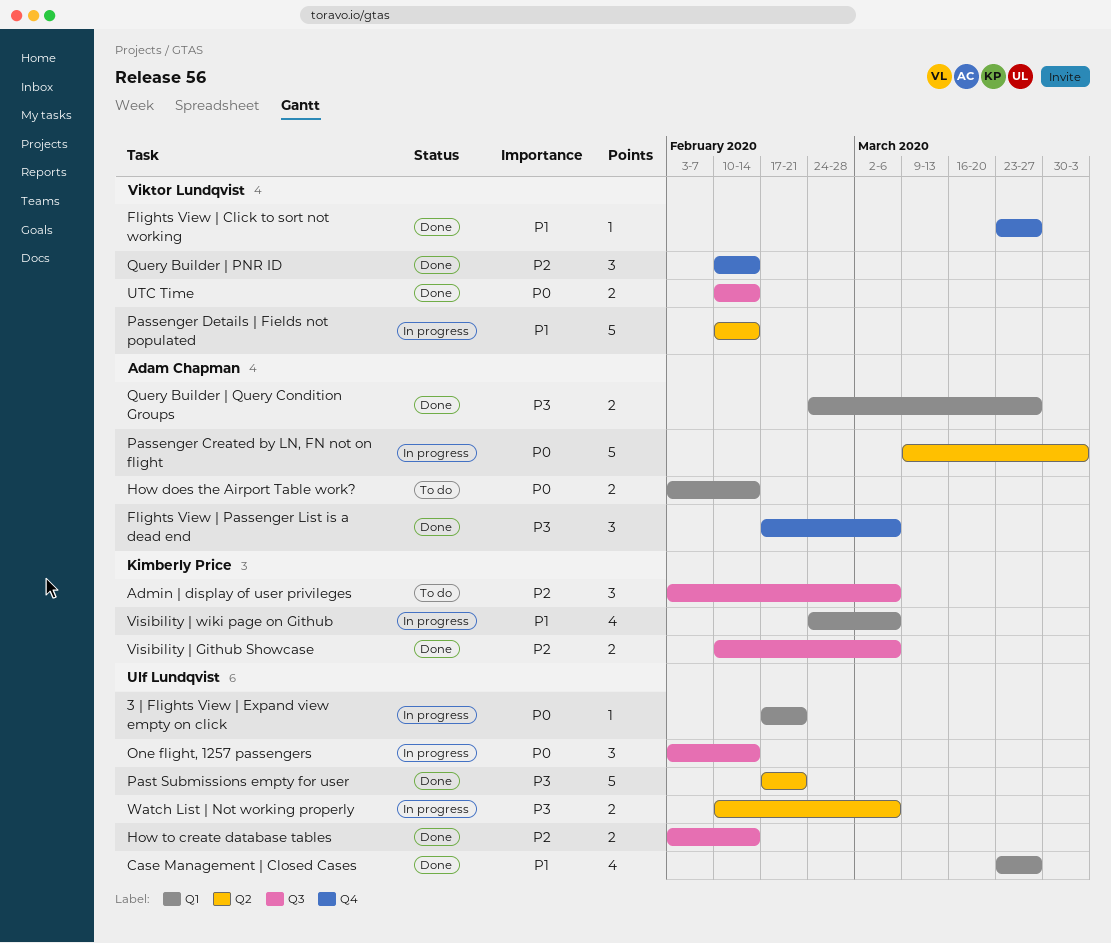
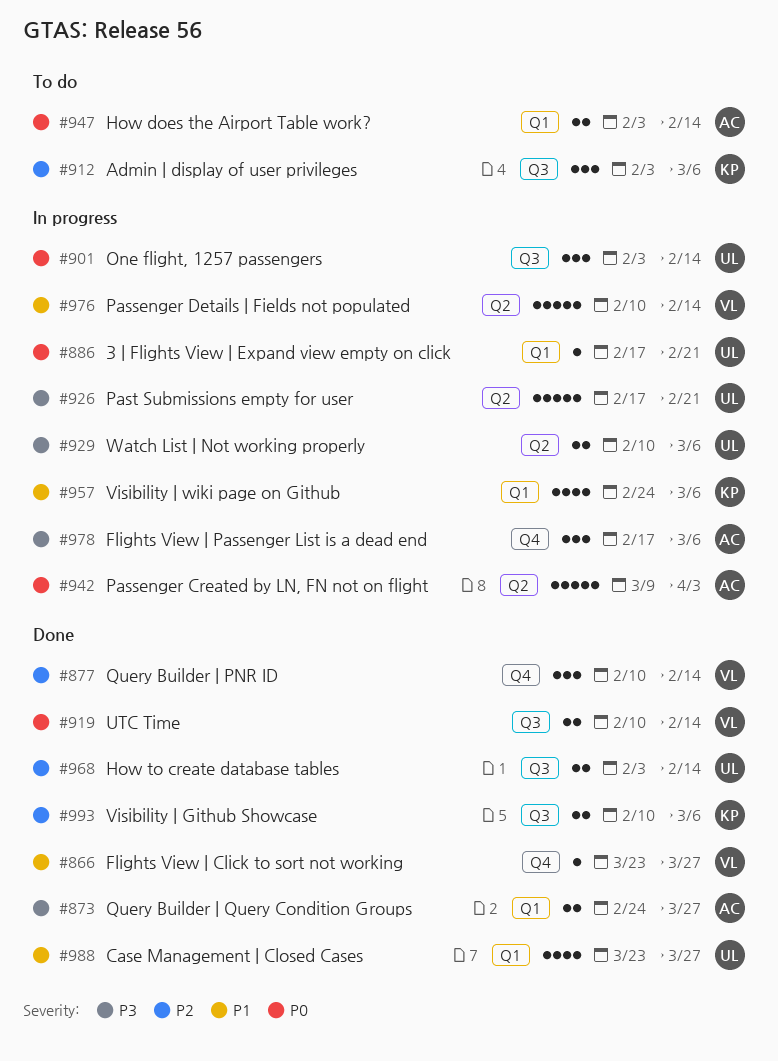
Flights View | Passenger List is a dead end, status: Done -> In progress
Past Submissions empty for user, status: Done -> In progress

